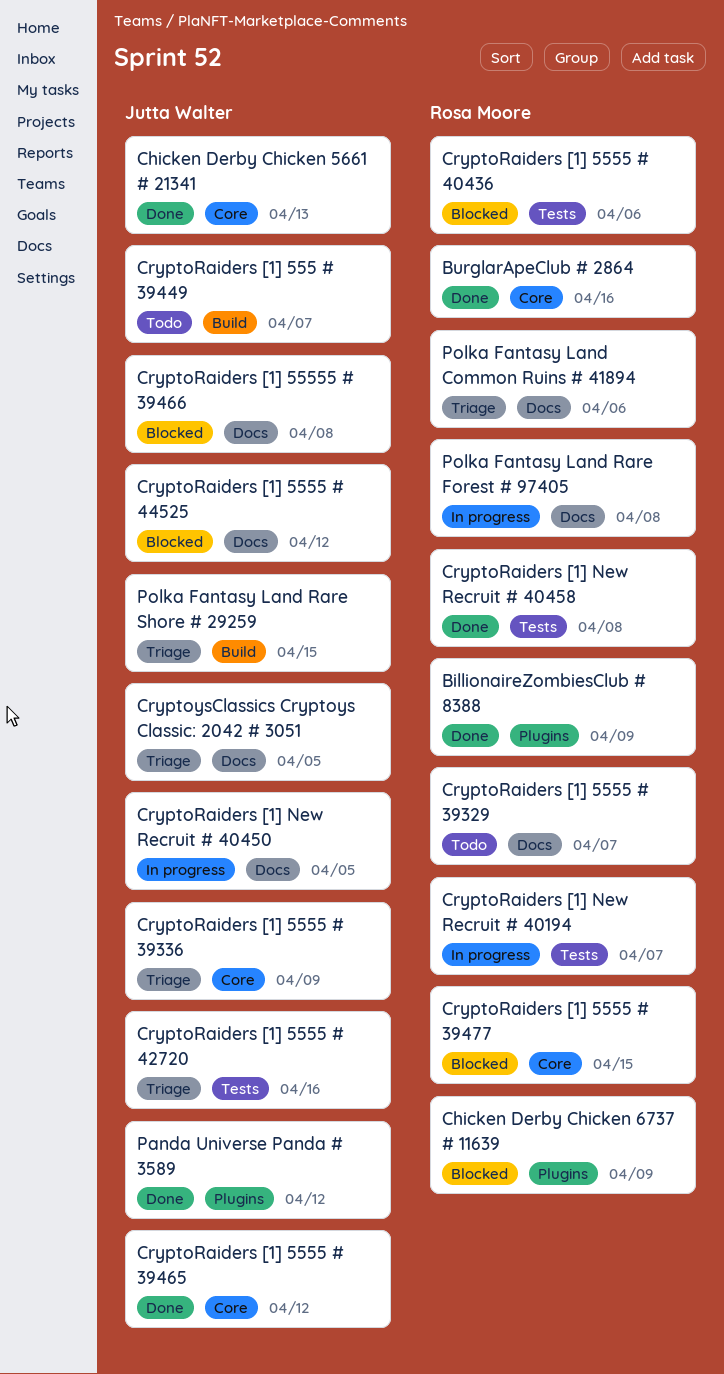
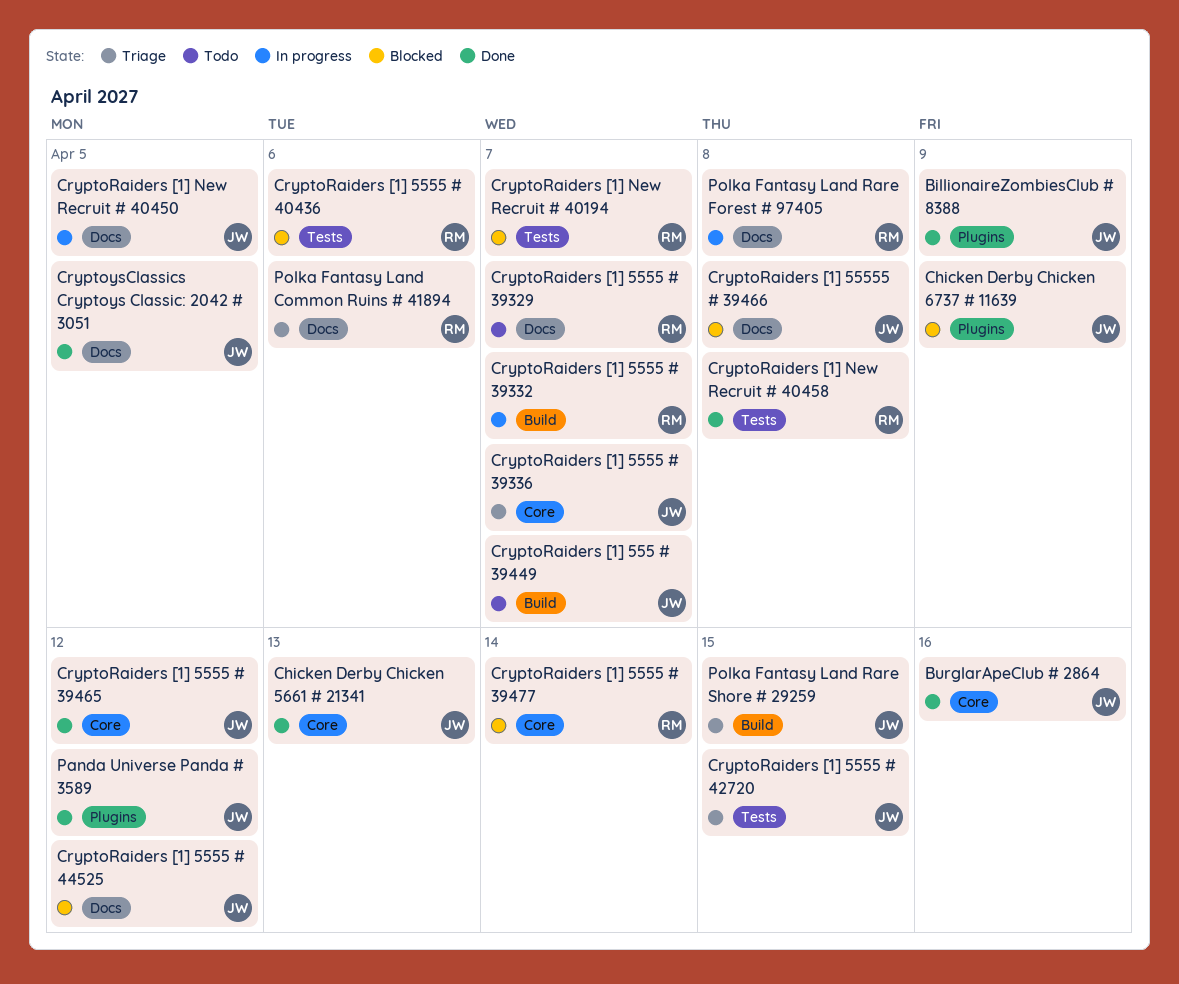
BillionaireZombiesClub # 8388, owner: Rosa Moore -> Jutta Walter
BurglarApeClub # 2864, owner: Rosa Moore -> Jutta Walter
Chicken Derby Chicken 6737 # 11639, owner: Rosa Moore -> Jutta Walter
CryptoRaiders [1] 5555 # 39332: none -> present
CryptoRaiders [1] 5555 # 39336, due: Apr 9 -> Apr 7
CryptoRaiders [1] 5555 # 39477, due: Apr 15 -> Apr 14
CryptoRaiders [1] 5555 # 42720, due: Apr 16 -> Apr 15
CryptoRaiders [1] New Recruit # 40194, status: In progress -> Blocked
CryptoysClassics Cryptoys Classic: 2042 # 3051, status: Triage -> Done

